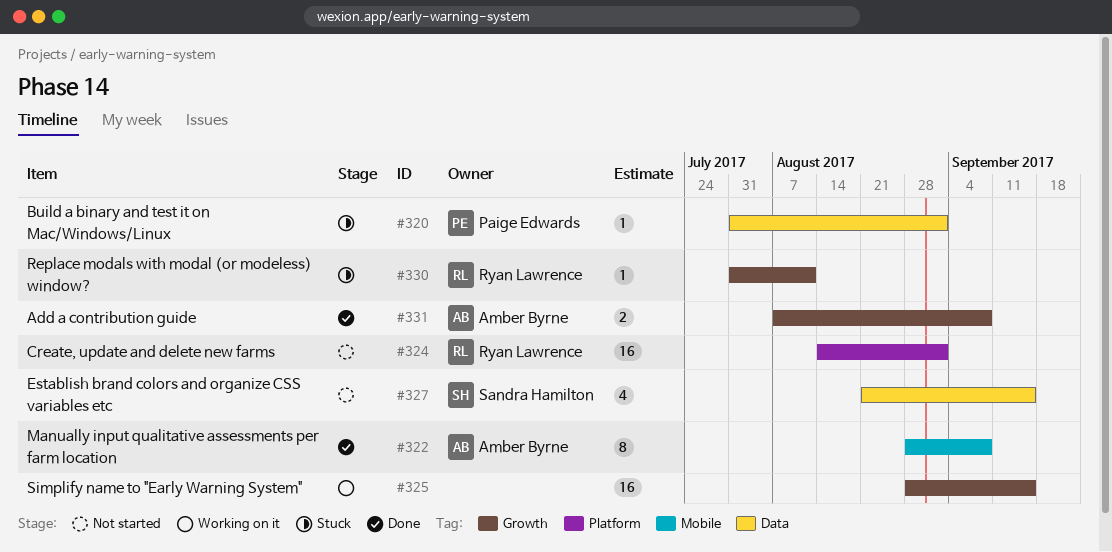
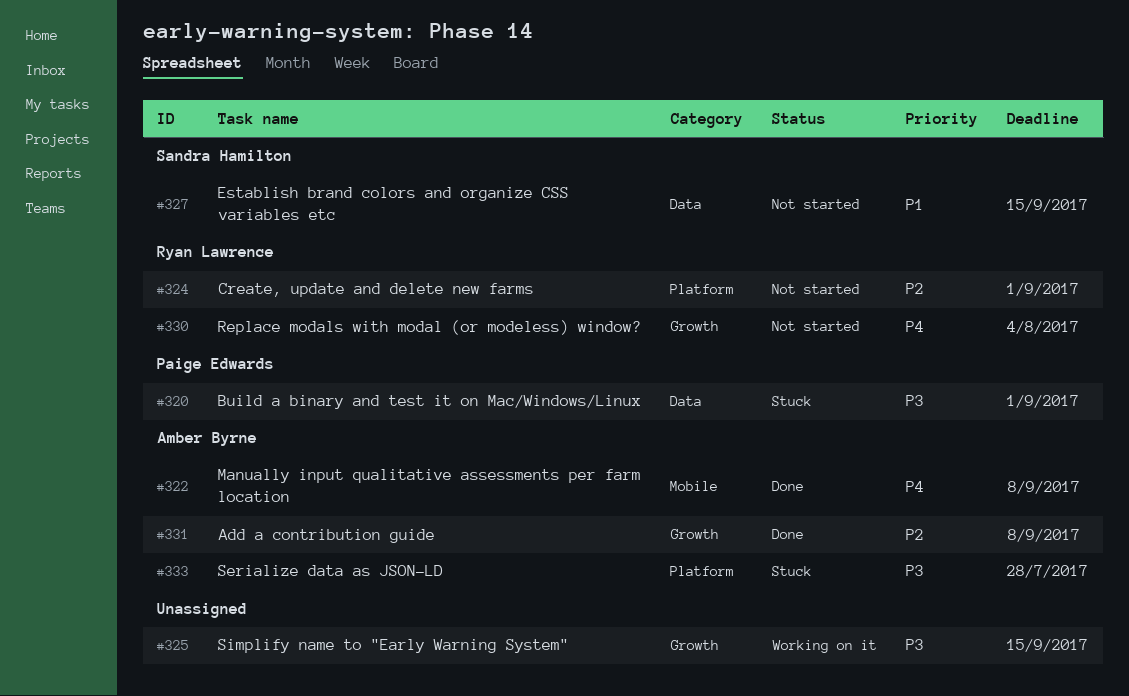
#330, status: Stuck -> Not started
#330, due: Aug 11 -> Aug 4
#333: none -> present

